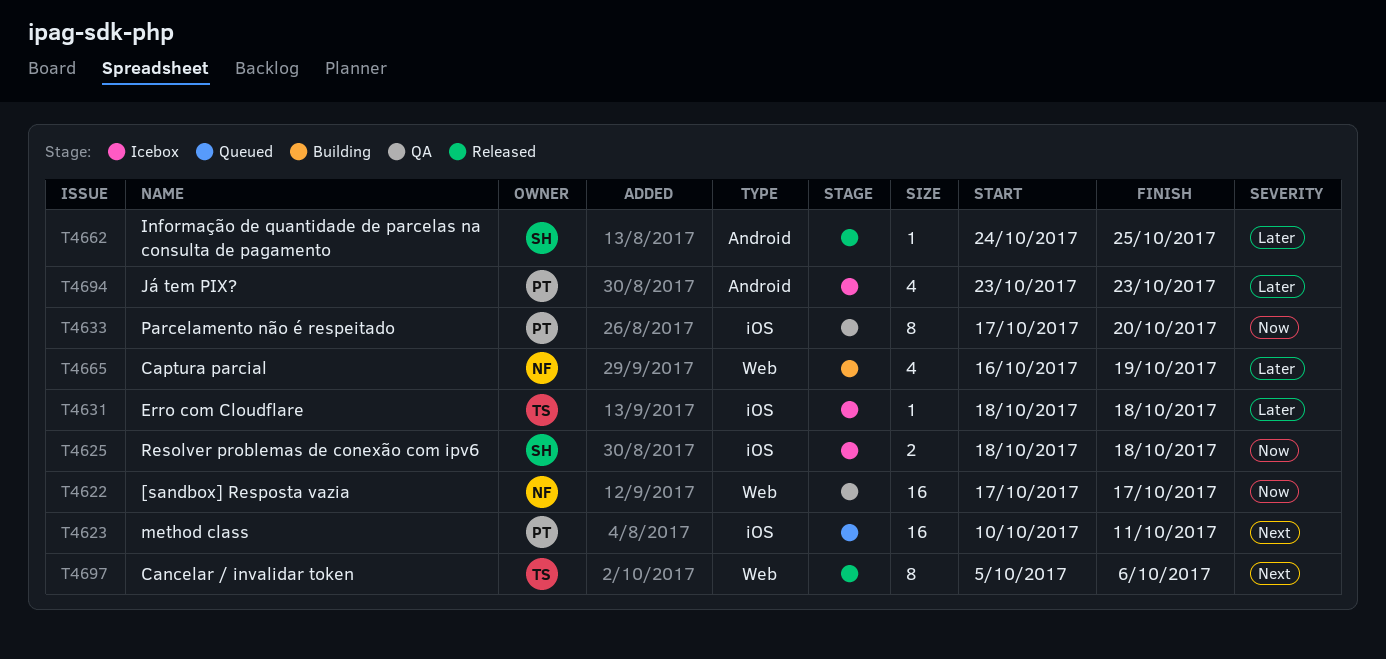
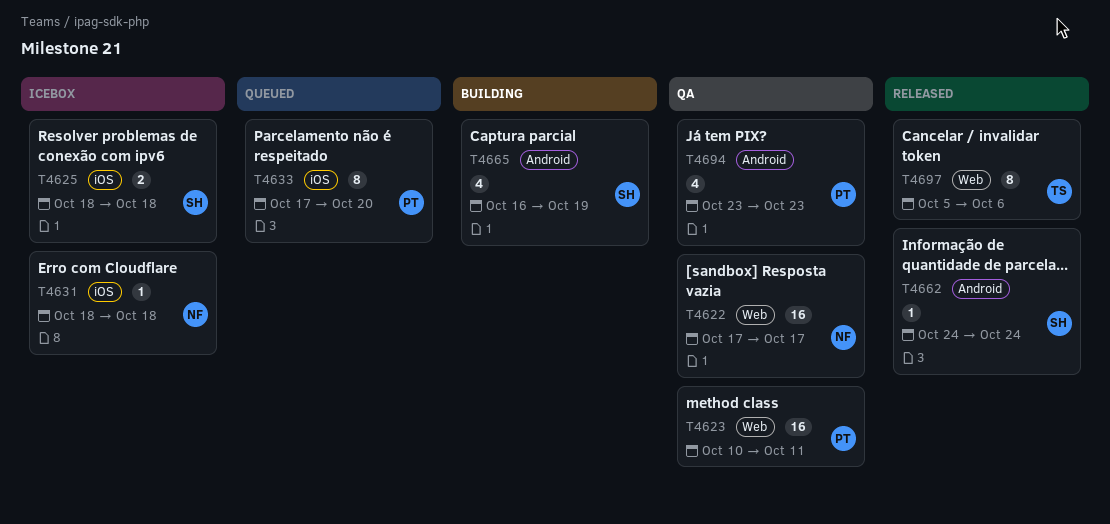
T4623, status: Queued -> QA
T4623, label: iOS -> Web
T4631, owner: TS -> NF
T4633, status: QA -> Queued
T4662, due: Oct 25 -> Oct 24
T4665, owner: NF -> SH
T4665, label: Web -> Android
T4694, status: Icebox -> QA

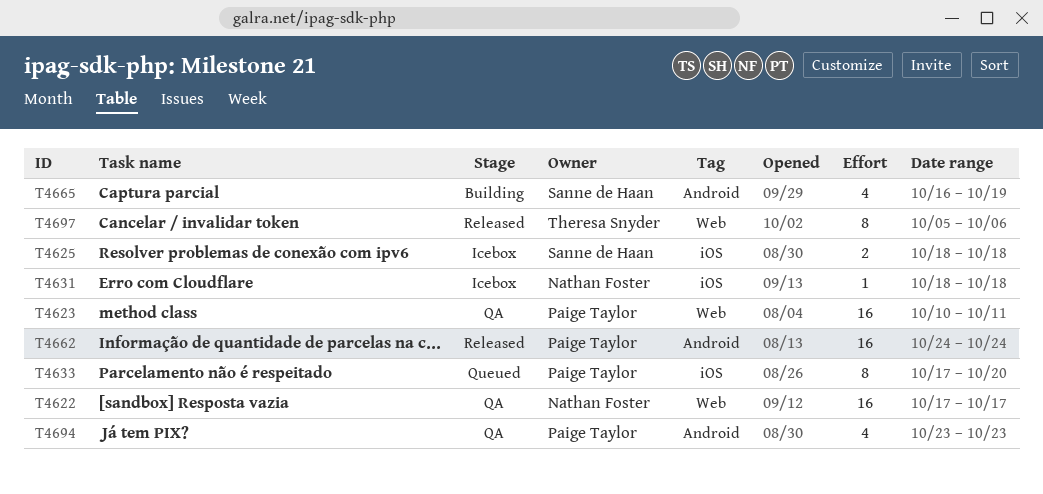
T4662, owner: Sanne de Haan -> Paige Taylor
T4662, estimate: 1 -> 16

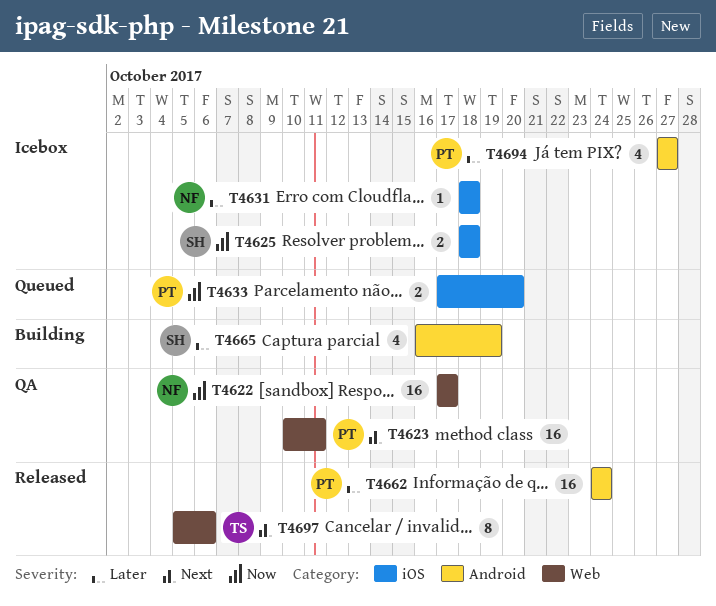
T4633, estimate: 8 -> 2
T4694, status: QA -> Icebox
T4694, start: Oct 23 -> Oct 27
T4694, due: Oct 23 -> Oct 27

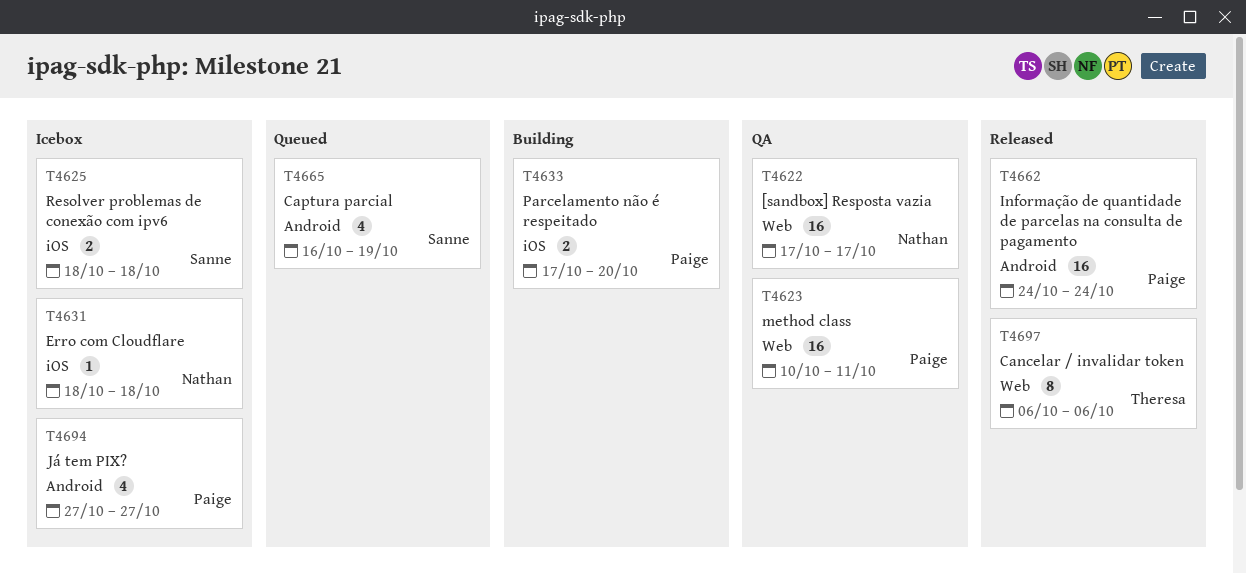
T4633, status: Queued -> Building
T4665, status: Building -> Queued
T4697, start: Oct 5 -> Oct 6

